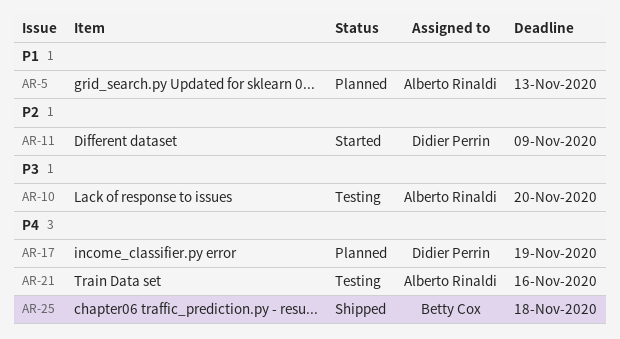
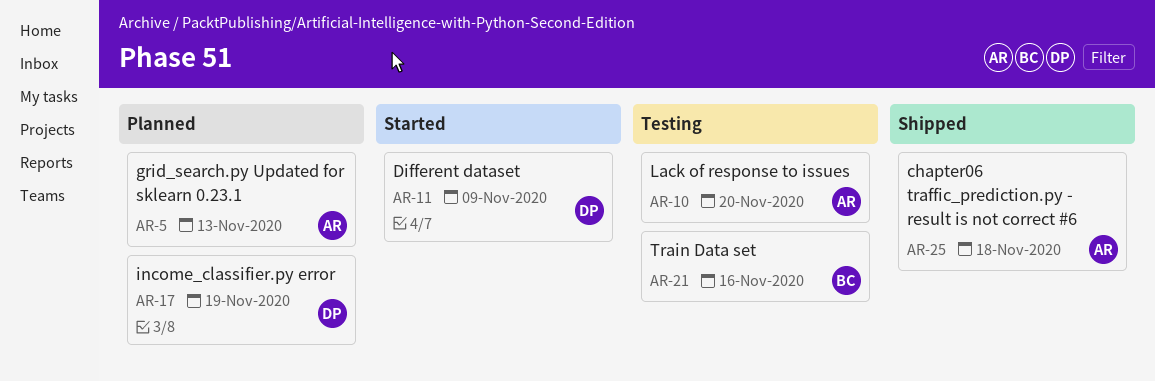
AR-21, owner: Alberto Rinaldi -> Betty Cox
AR-25, owner: Betty Cox -> Alberto Rinaldi

